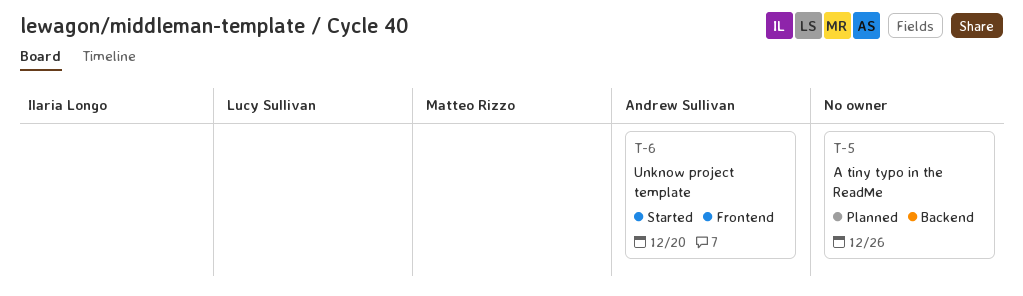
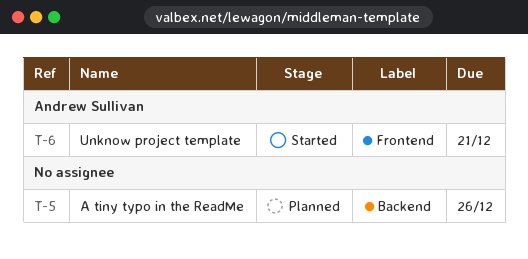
T-6, due: Dec 20 -> Dec 21

